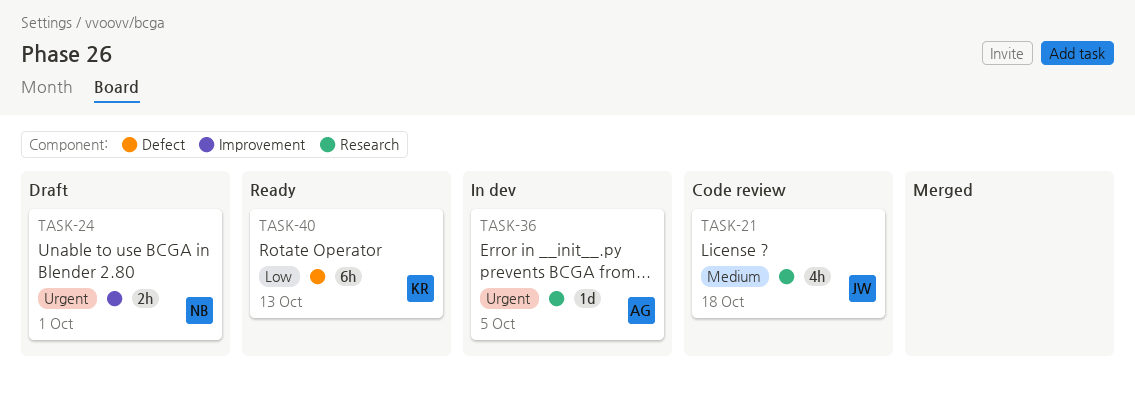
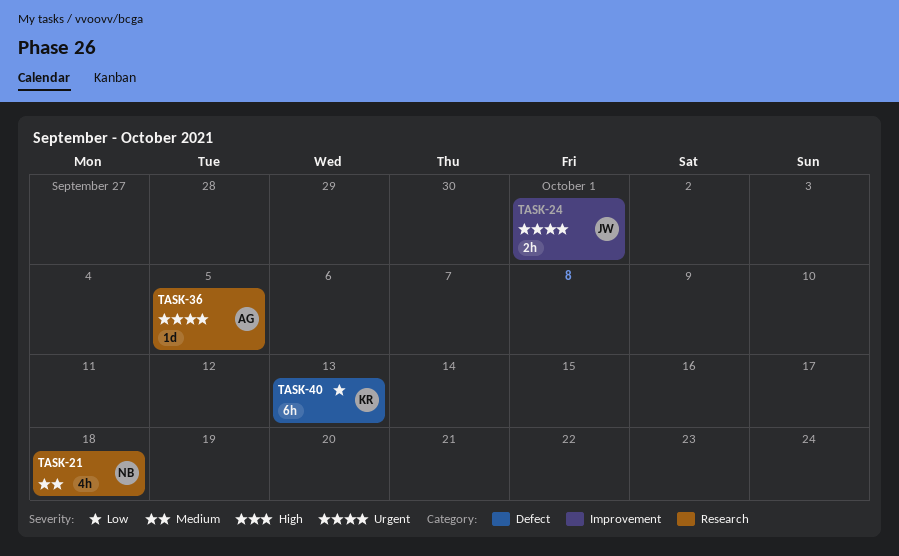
TASK-21, owner: JW -> NB
TASK-24, owner: NB -> JW

